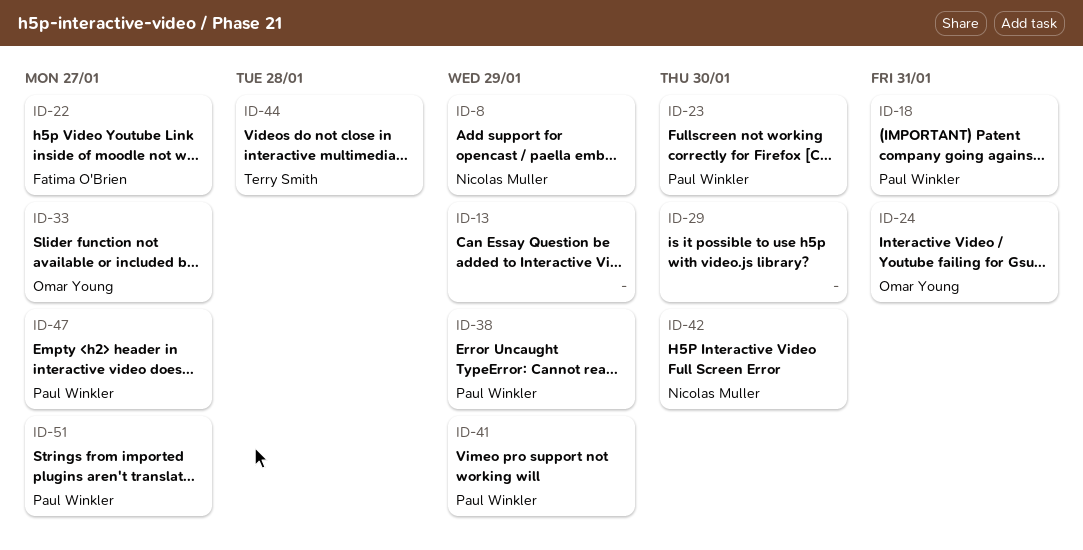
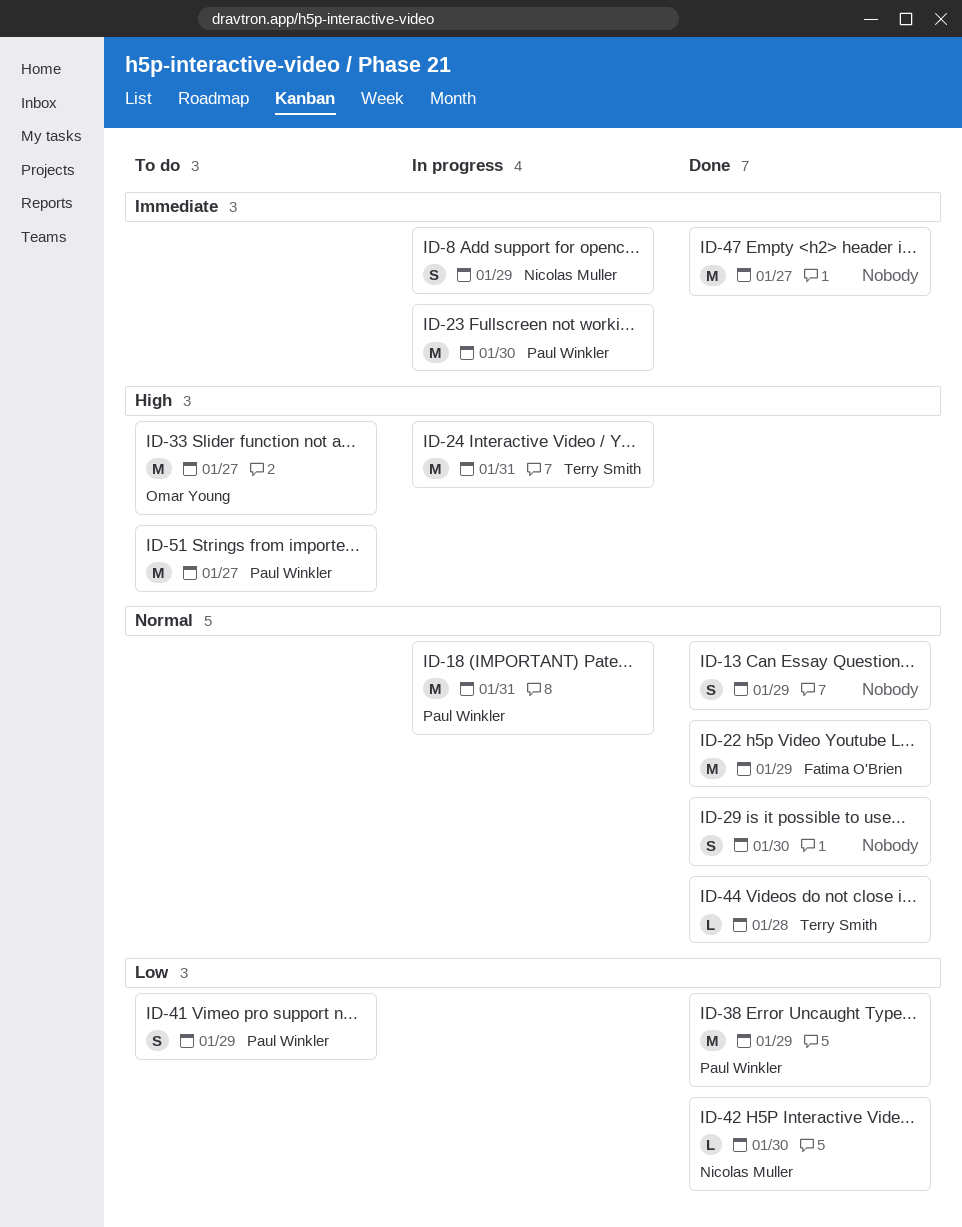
ID-22, due: Jan 27 -> Jan 29
ID-24, owner: Omar Young -> Terry Smith
ID-47, owner: Paul Winkler -> none

